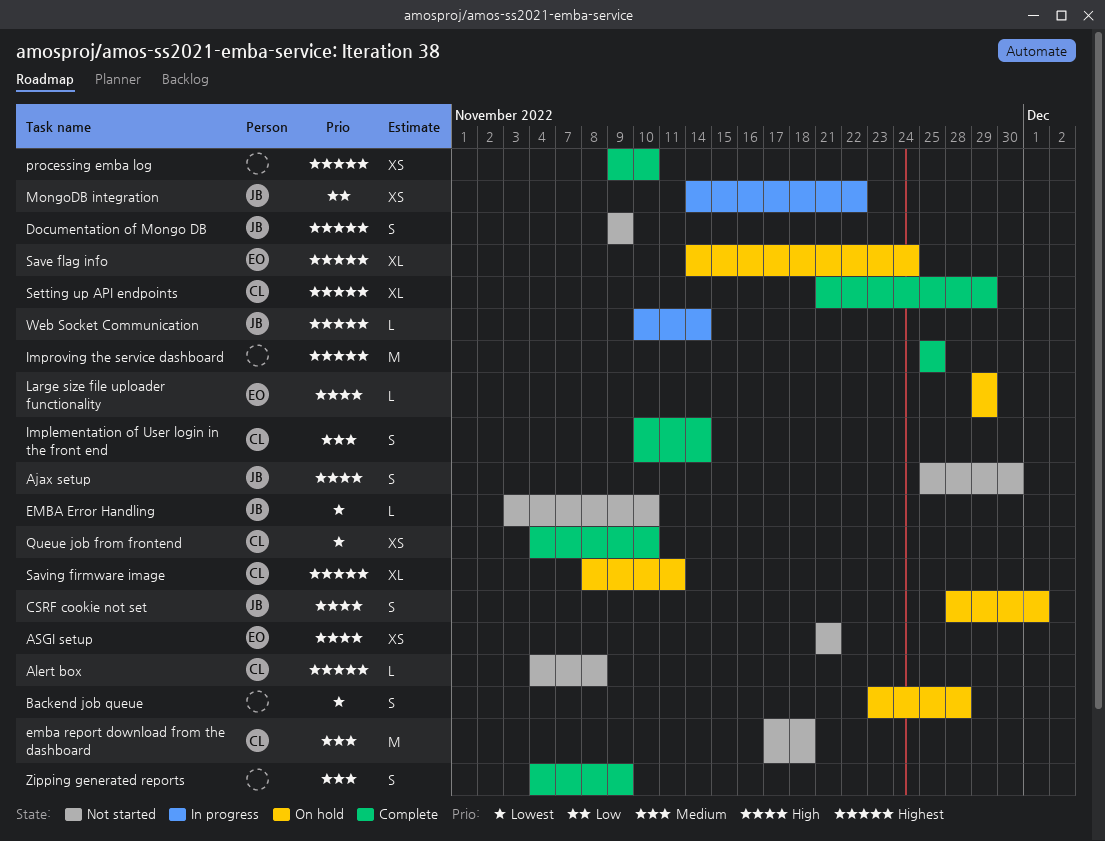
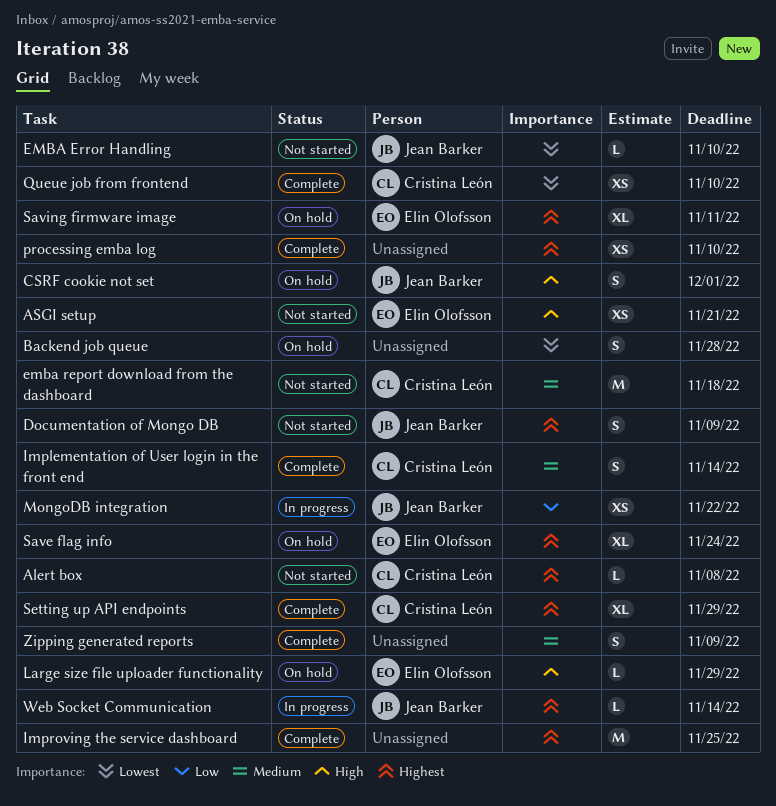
Ajax setup: present -> none
Saving firmware image, owner: Cristina León -> Elin Olofsson

